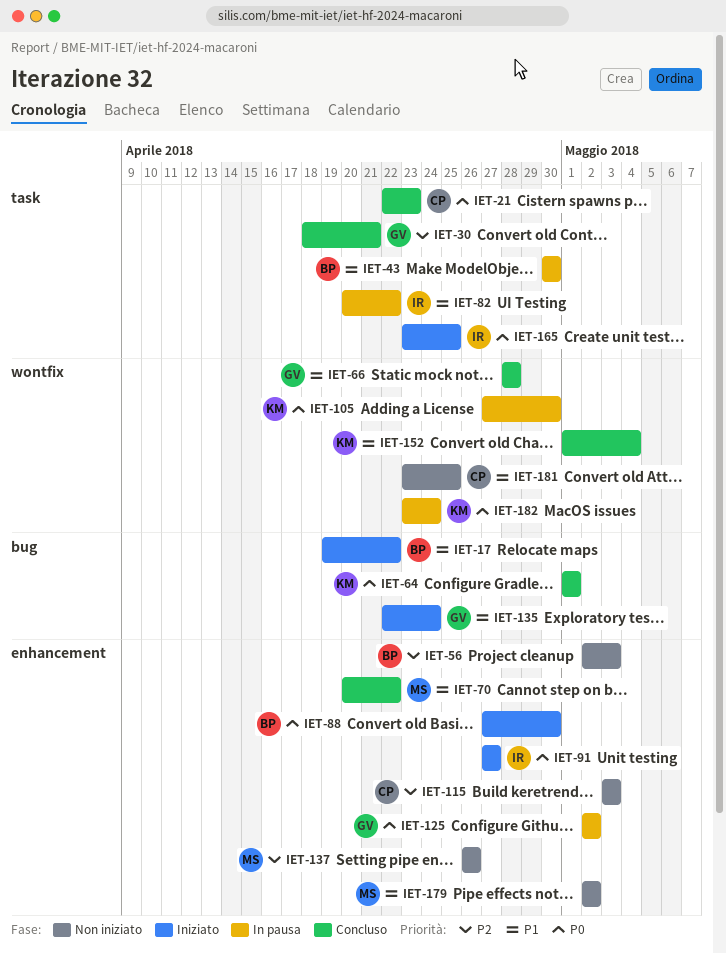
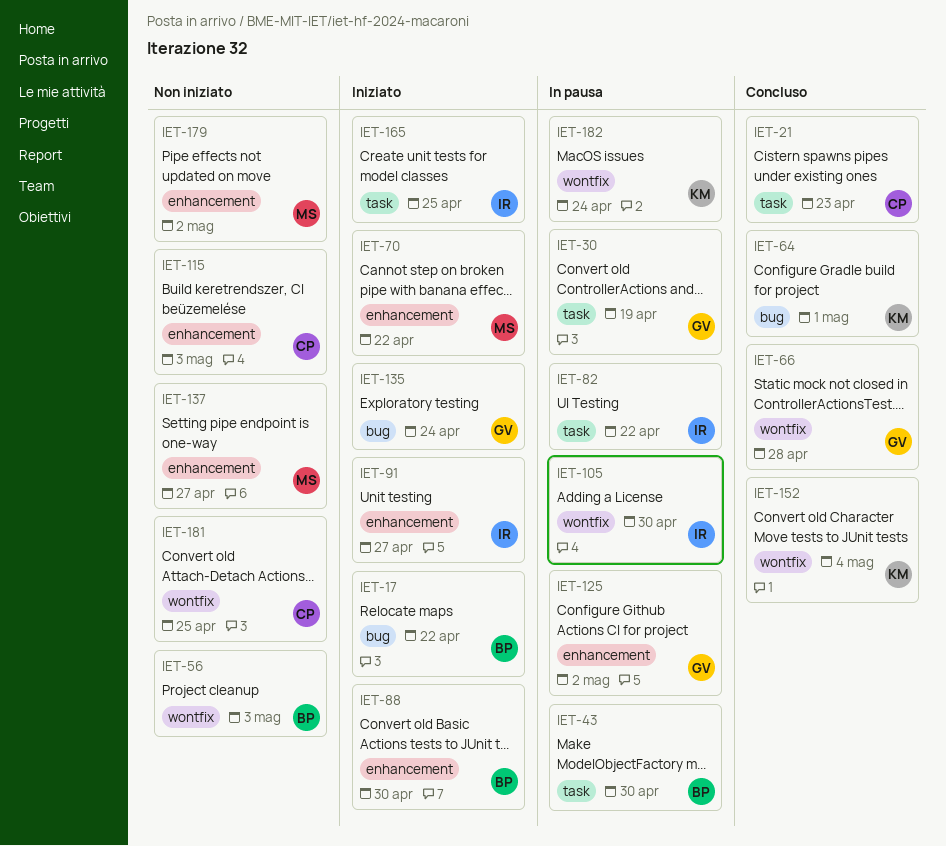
IET-30, status: Concluso -> In pausa
IET-30, due: Apr 21 -> Apr 19
IET-56, label: enhancement -> wontfix
IET-70, status: Concluso -> Iniziato
IET-105, owner: KM -> IR
IET-137, due: Apr 26 -> Apr 27

